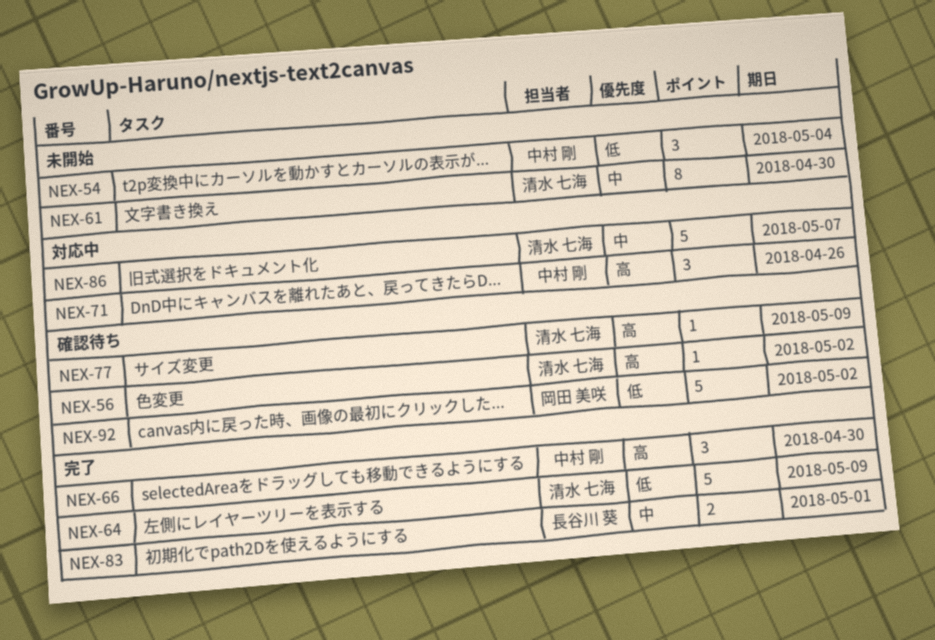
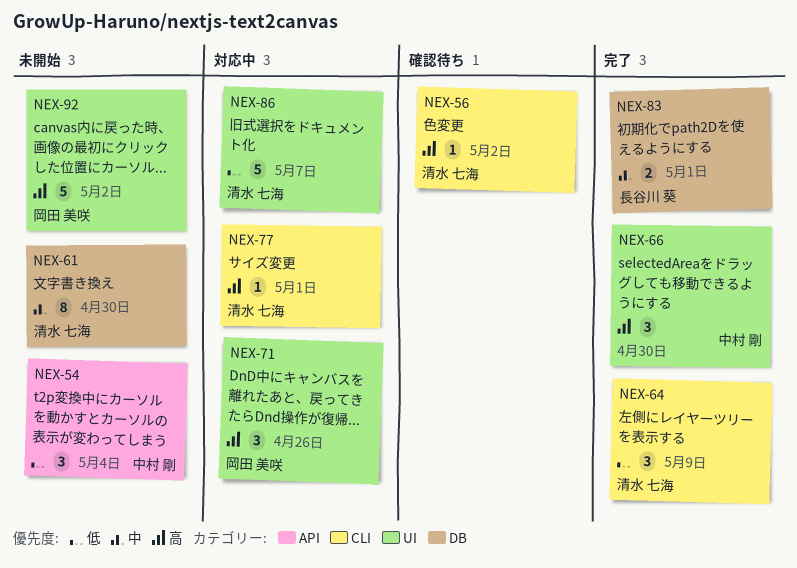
NEX-64, estimate: 5 -> 3
NEX-71, owner: 中村 剛 -> 岡田 美咲
NEX-77, status: 確認待ち -> 対応中
NEX-77, due: May 9 -> May 1
NEX-86, priority: 中 -> 低
NEX-92, status: 確認待ち -> 未開始
NEX-92, priority: 低 -> 高

